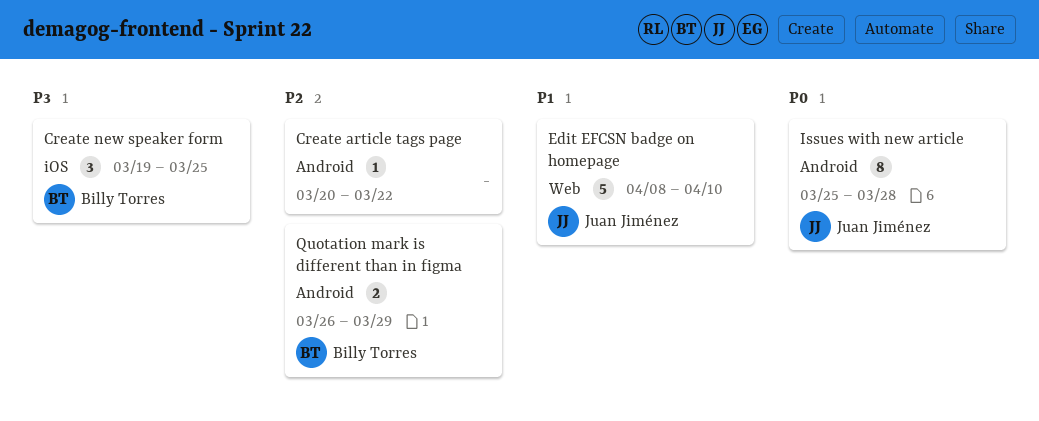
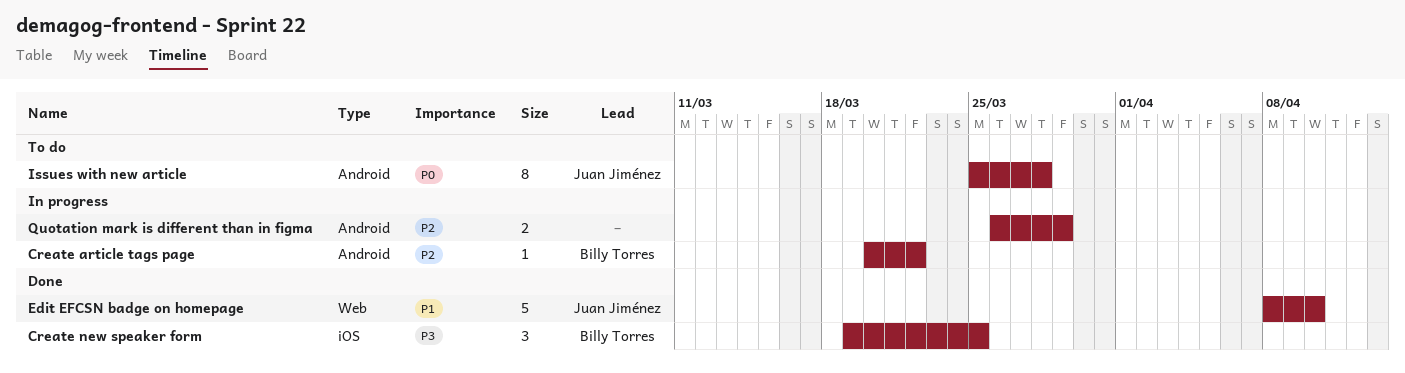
Create article tags page, owner: none -> Billy Torres
Quotation mark is different than in figma, owner: Billy Torres -> none

